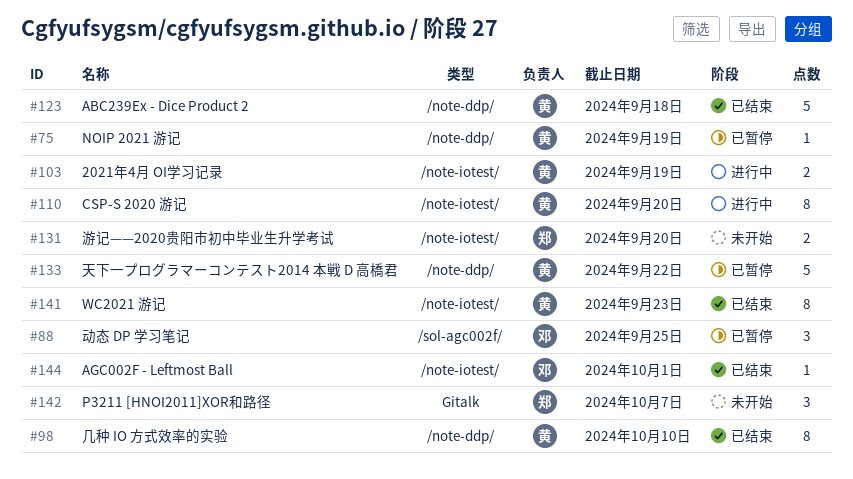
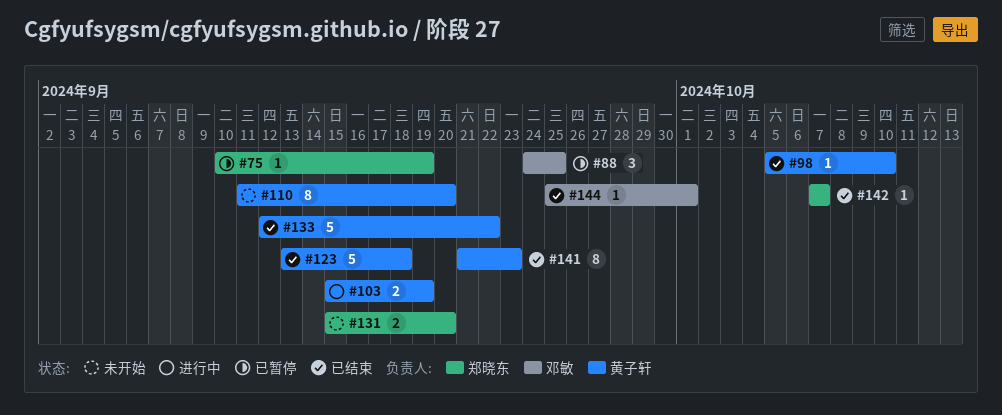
#75, owner: 黄子轩 -> 郑晓东
#98, estimate: 8 -> 1
#110, status: 进行中 -> 未开始
#133, status: 已暂停 -> 已结束
#142, status: 未开始 -> 已结束
#142, estimate: 3 -> 1

